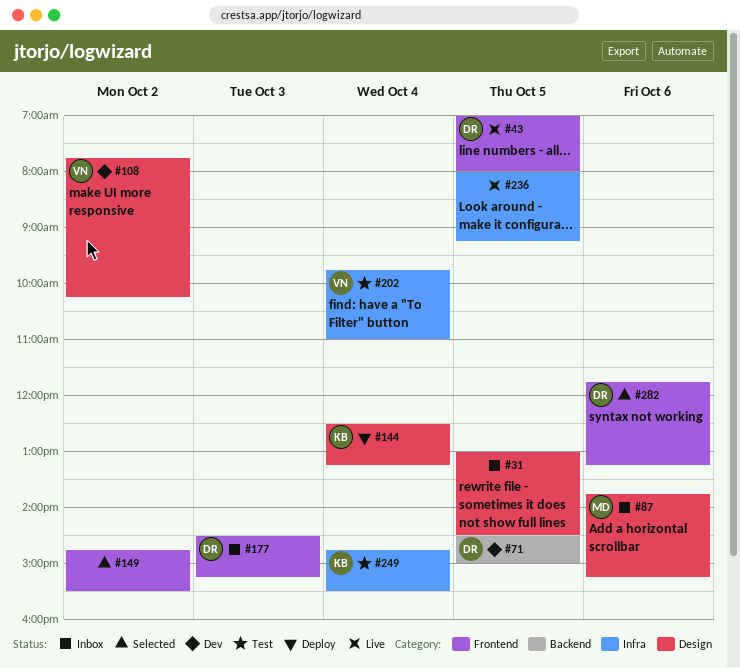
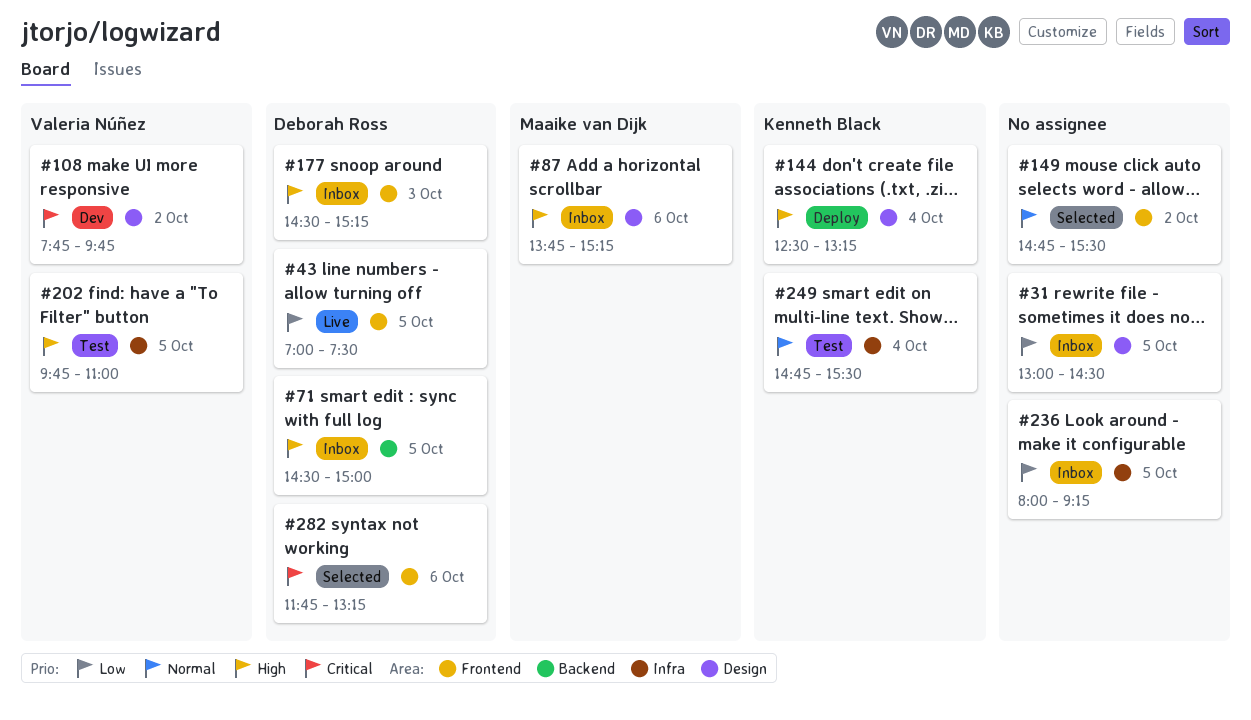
#43, ends: 08:00 -> 07:30
#71, status: Dev -> Inbox
#108, ends: 10:15 -> 09:45
#202, day: Oct 4 -> Oct 5
#236, status: Live -> Inbox

